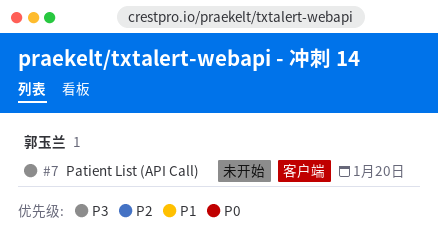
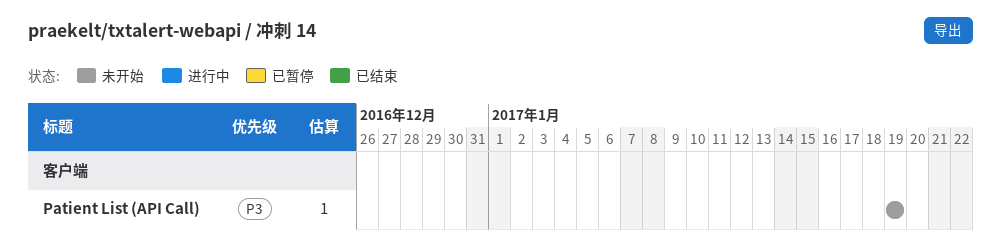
Patient List (API Call), due: Jan 20 -> Jan 19

